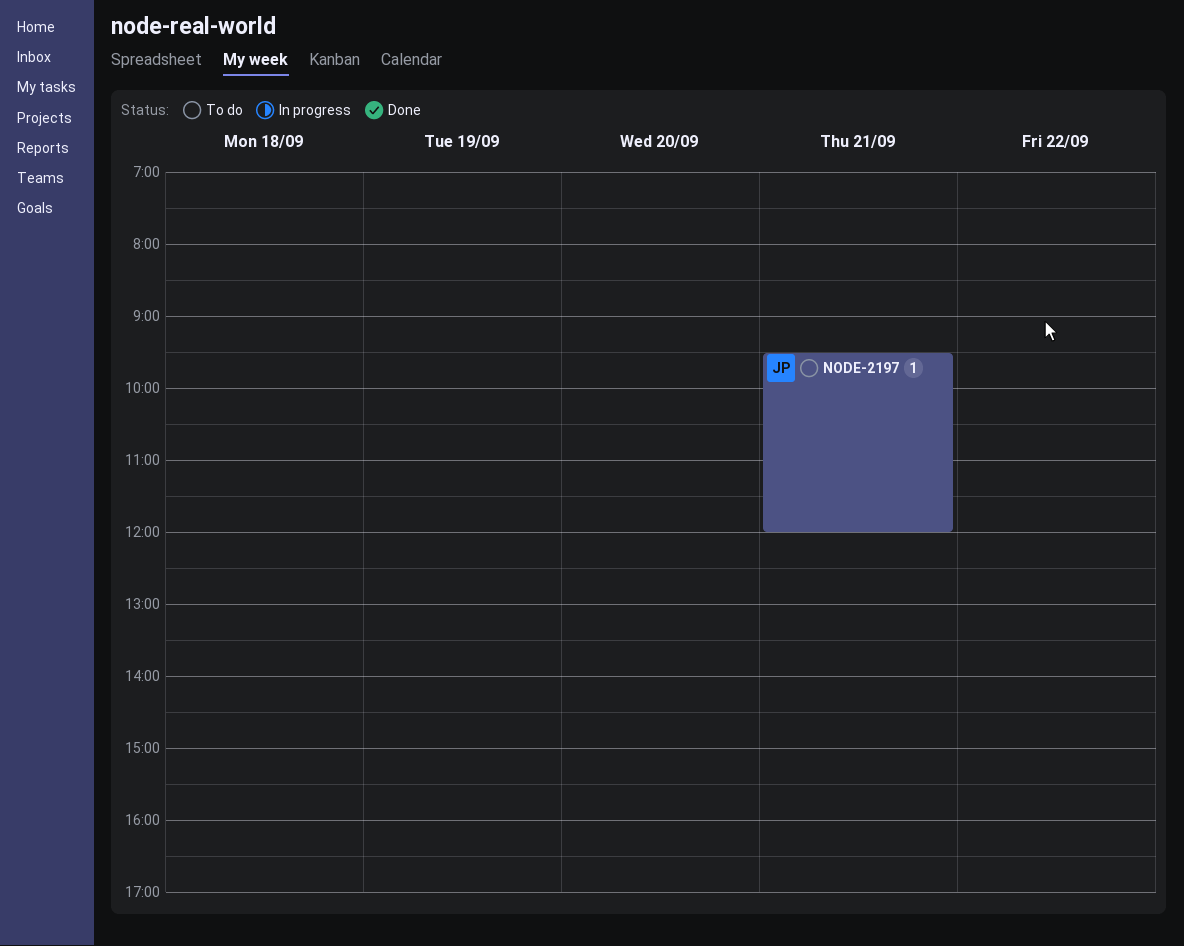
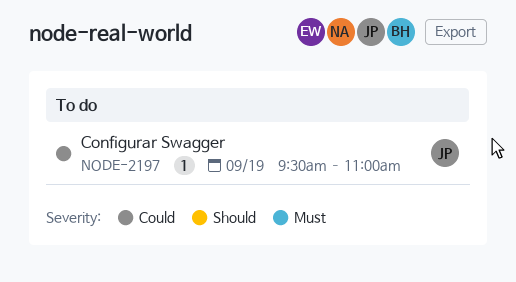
NODE-2197, day: Sep 21 -> Sep 19
NODE-2197, ends: 12:00 -> 11:00

